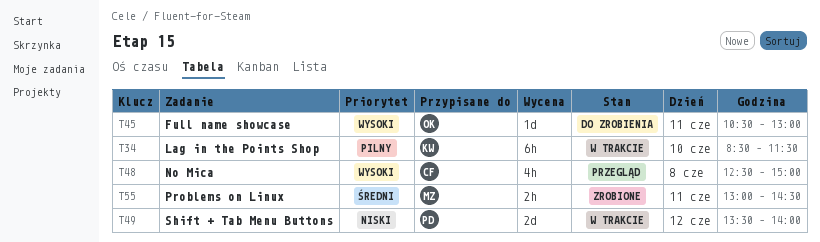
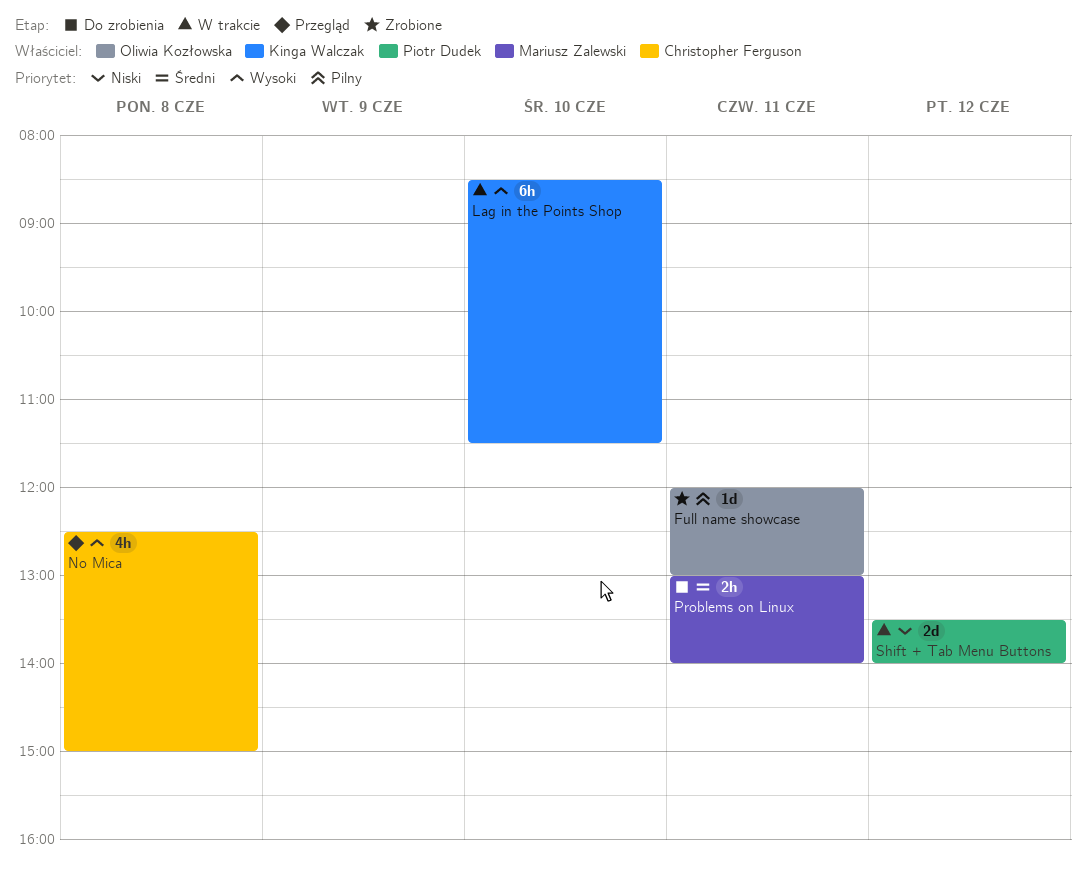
Full name showcase, status: Do zrobienia -> Zrobione
Full name showcase, priority: Wysoki -> Pilny
Full name showcase, begins: 10:30 -> 12:00
Lag in the Points Shop, priority: Pilny -> Wysoki
Problems on Linux, status: Zrobione -> Do zrobienia
Problems on Linux, ends: 14:30 -> 14:00

